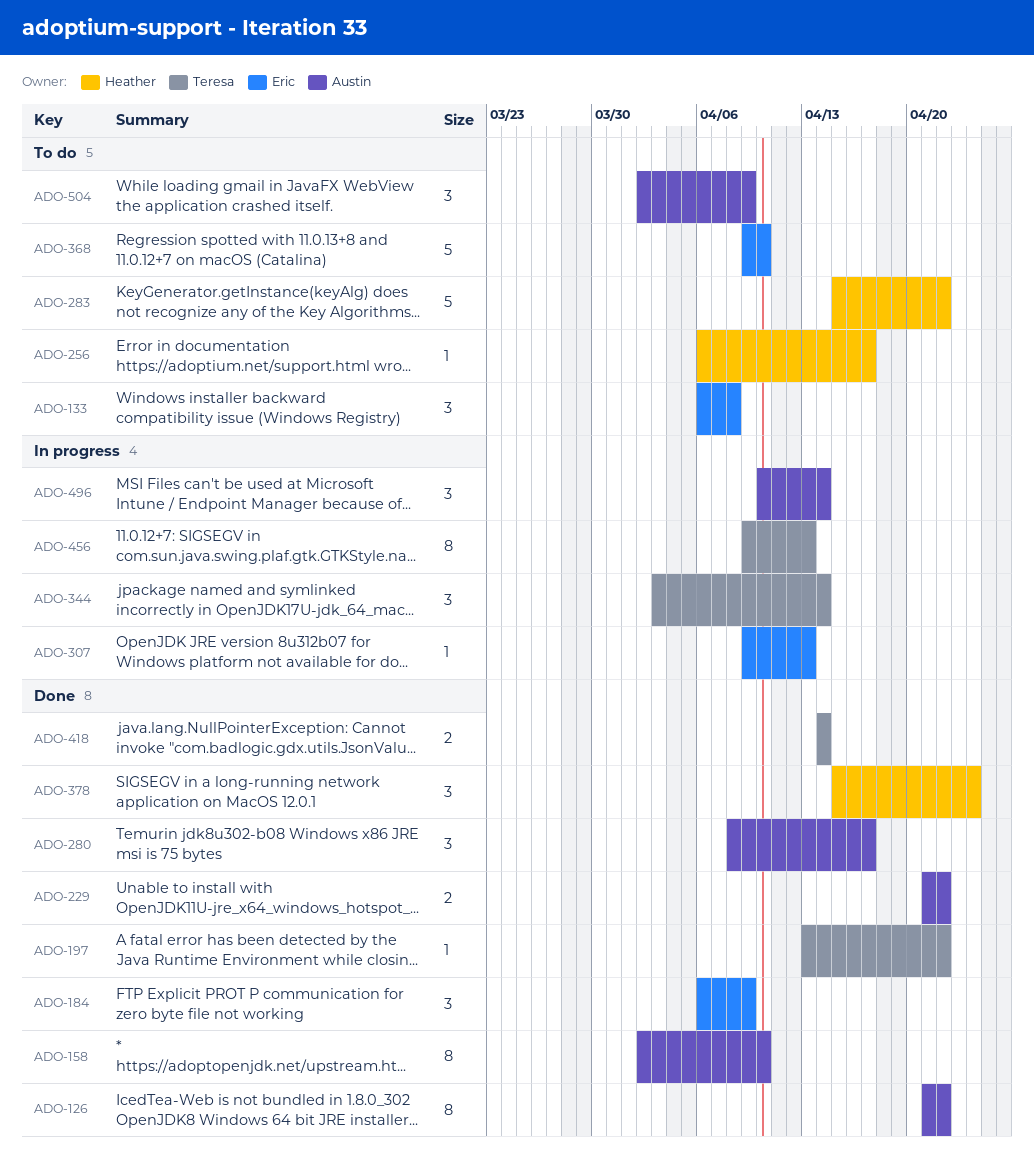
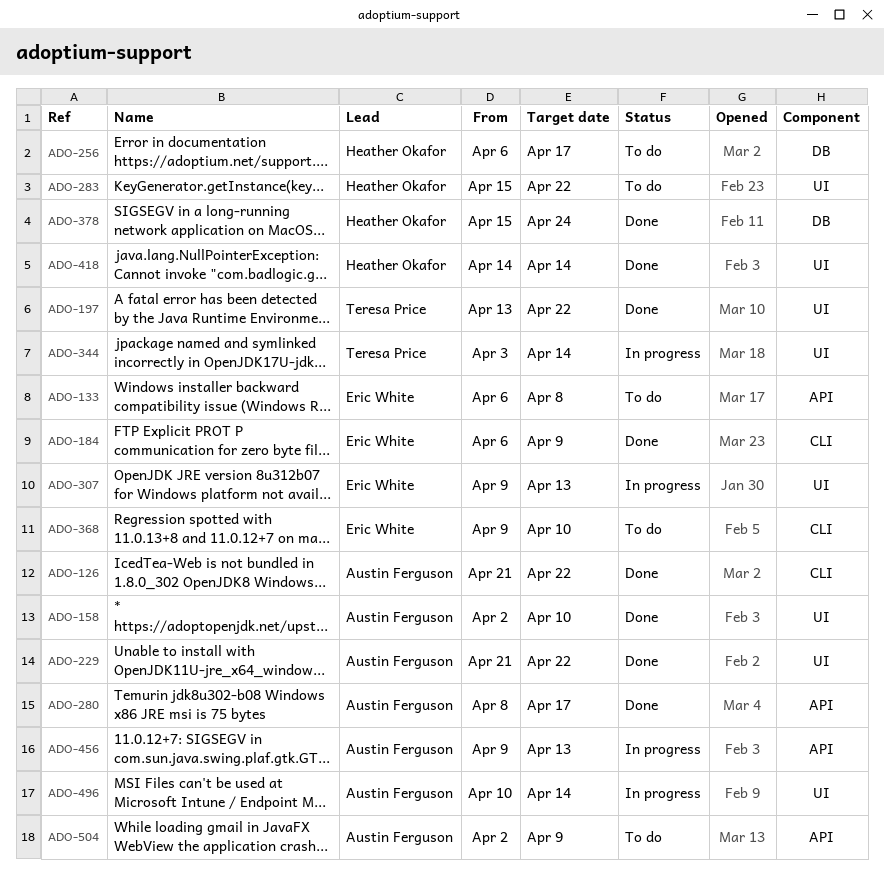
ADO-418, owner: Teresa Price -> Heather Okafor
ADO-456, owner: Teresa Price -> Austin Ferguson

